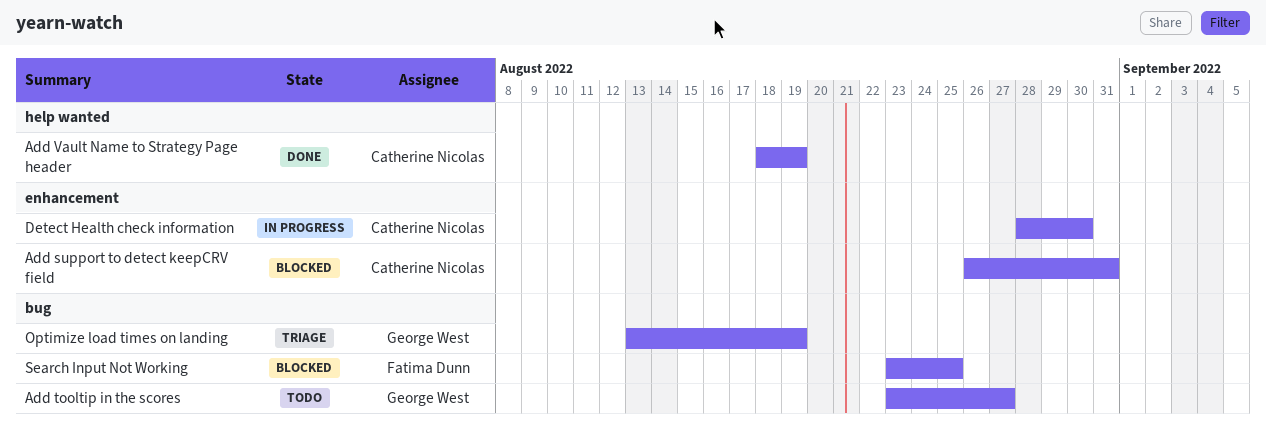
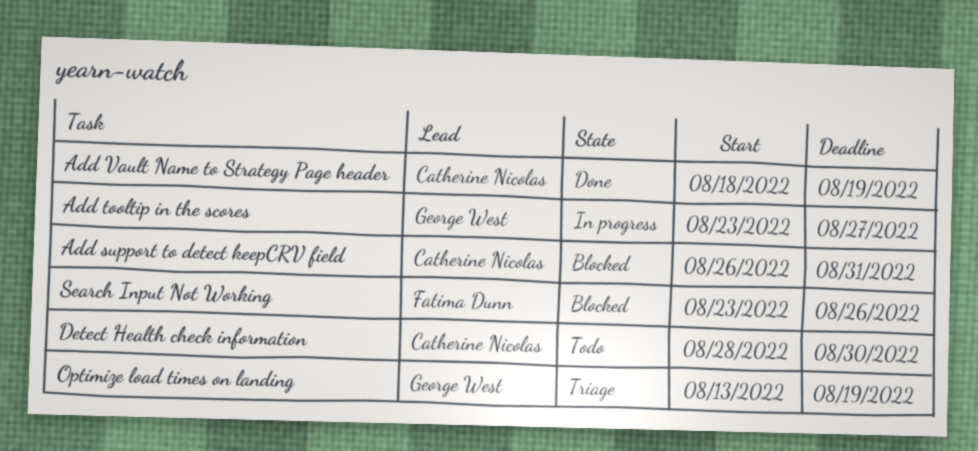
Add tooltip in the scores, status: Todo -> In progress
Detect Health check information, status: In progress -> Todo
Search Input Not Working, due: Aug 25 -> Aug 26

